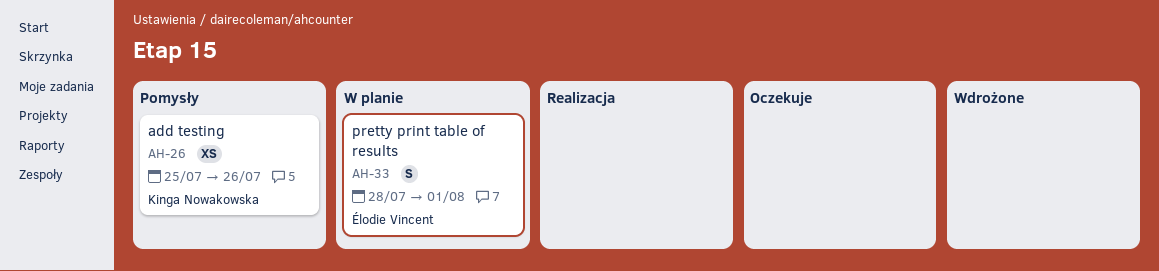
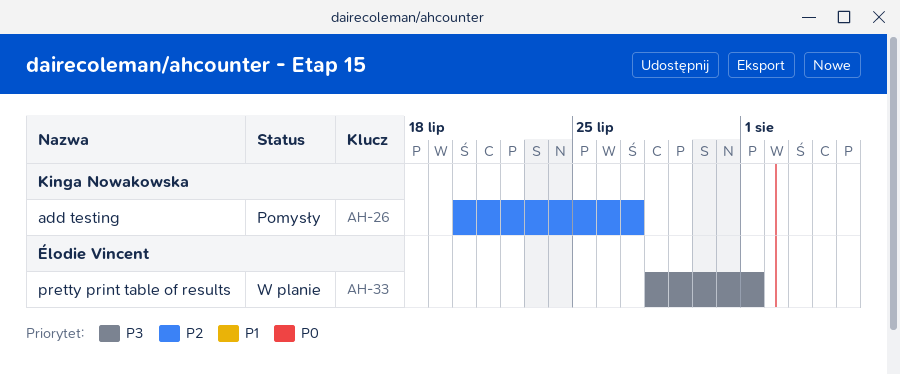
AH-26, start: Jul 25 -> Jul 20
AH-26, due: Jul 26 -> Jul 27

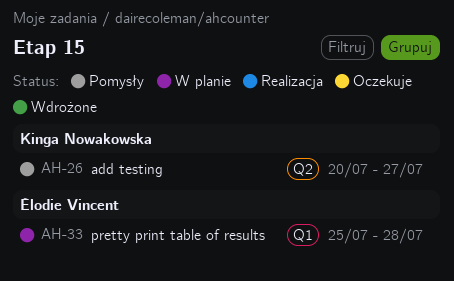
AH-33, start: Jul 28 -> Jul 25
AH-33, due: Aug 1 -> Jul 28

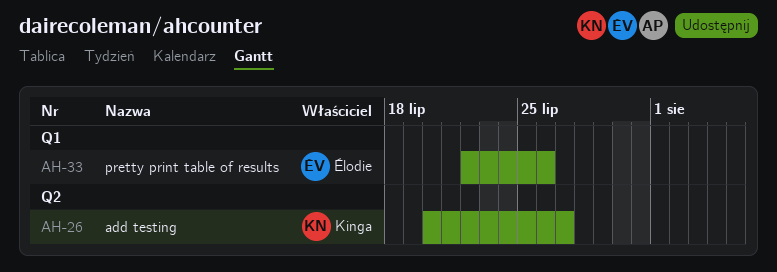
AH-33, start: Jul 25 -> Jul 22
AH-33, due: Jul 28 -> Jul 26

